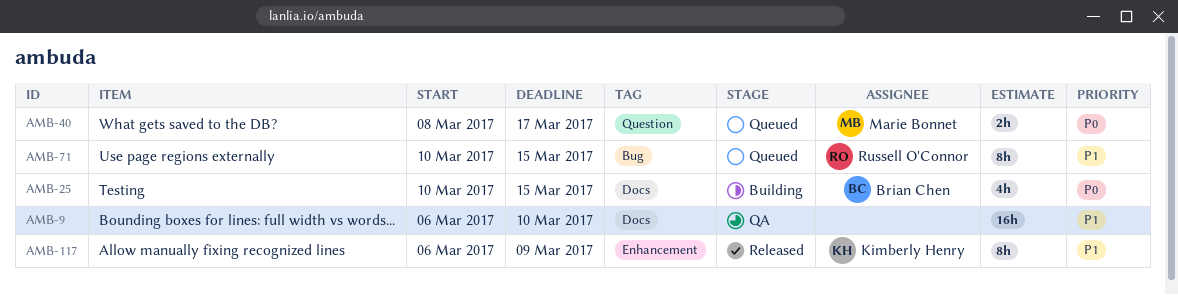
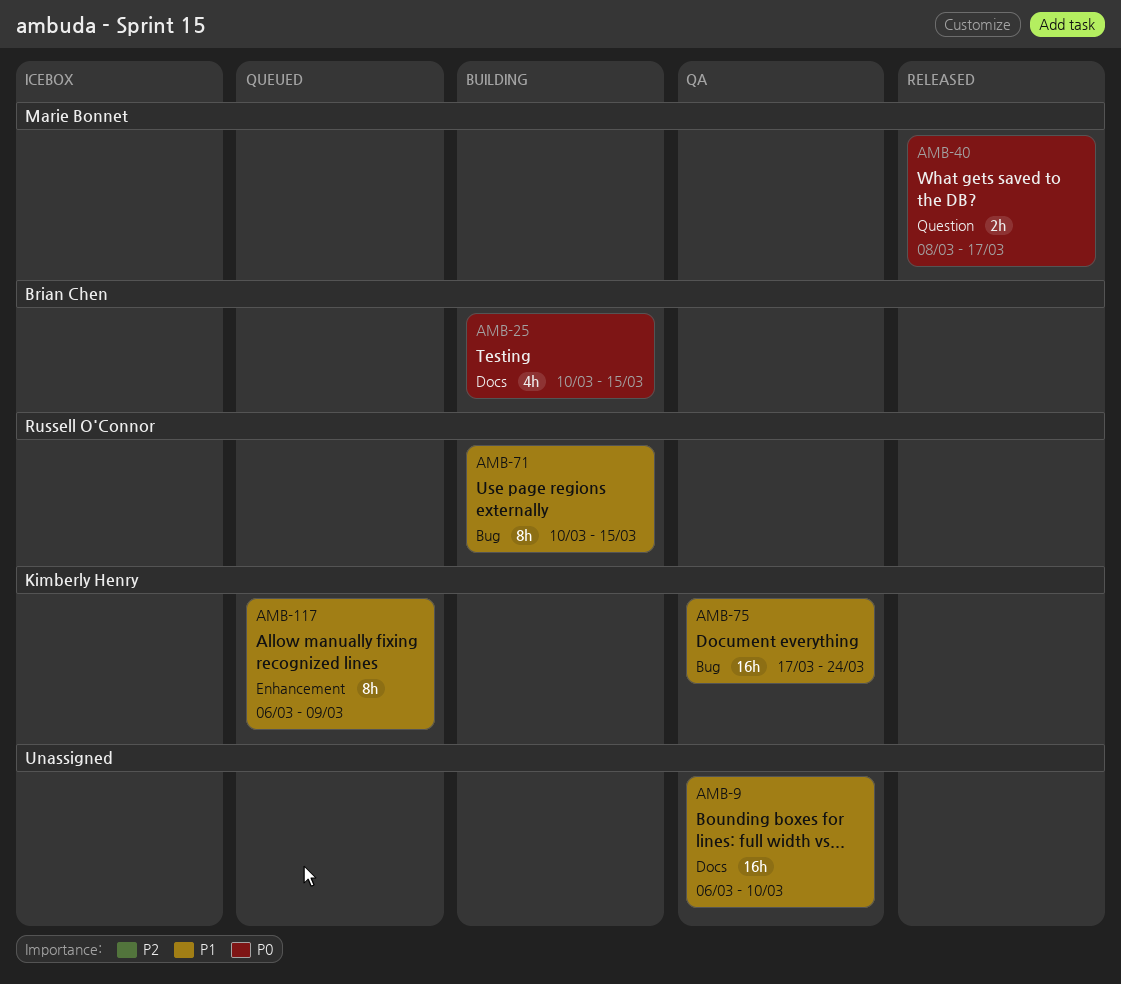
AMB-40, status: Queued -> Released
AMB-71, status: Queued -> Building
AMB-75: none -> present
AMB-117, status: Released -> Queued

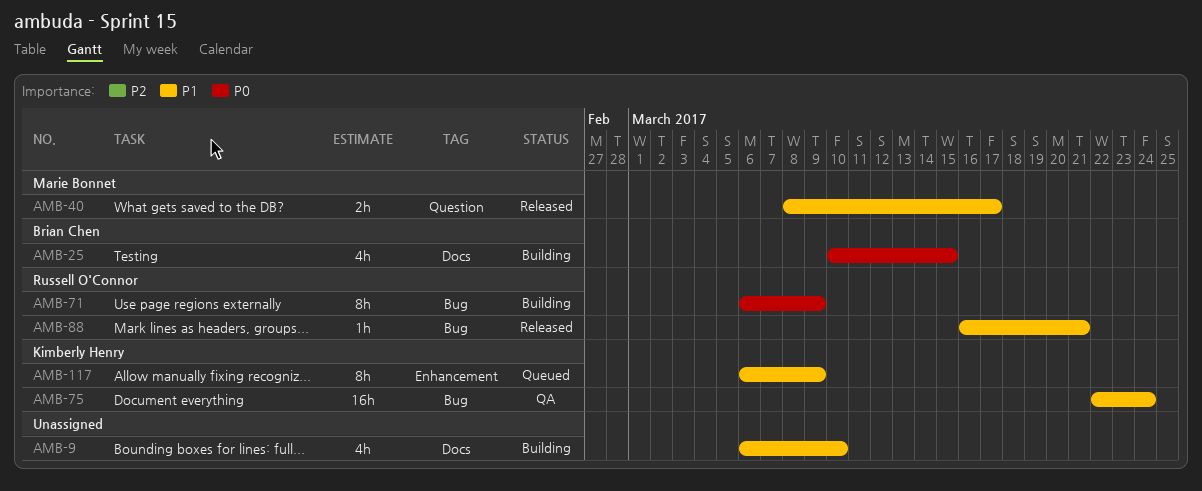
AMB-9, status: QA -> Building
AMB-9, estimate: 16h -> 4h
AMB-40, priority: P0 -> P1
AMB-71, priority: P1 -> P0
AMB-71, start: Mar 10 -> Mar 6
AMB-71, due: Mar 15 -> Mar 9
AMB-75, start: Mar 17 -> Mar 22
AMB-88: none -> present

